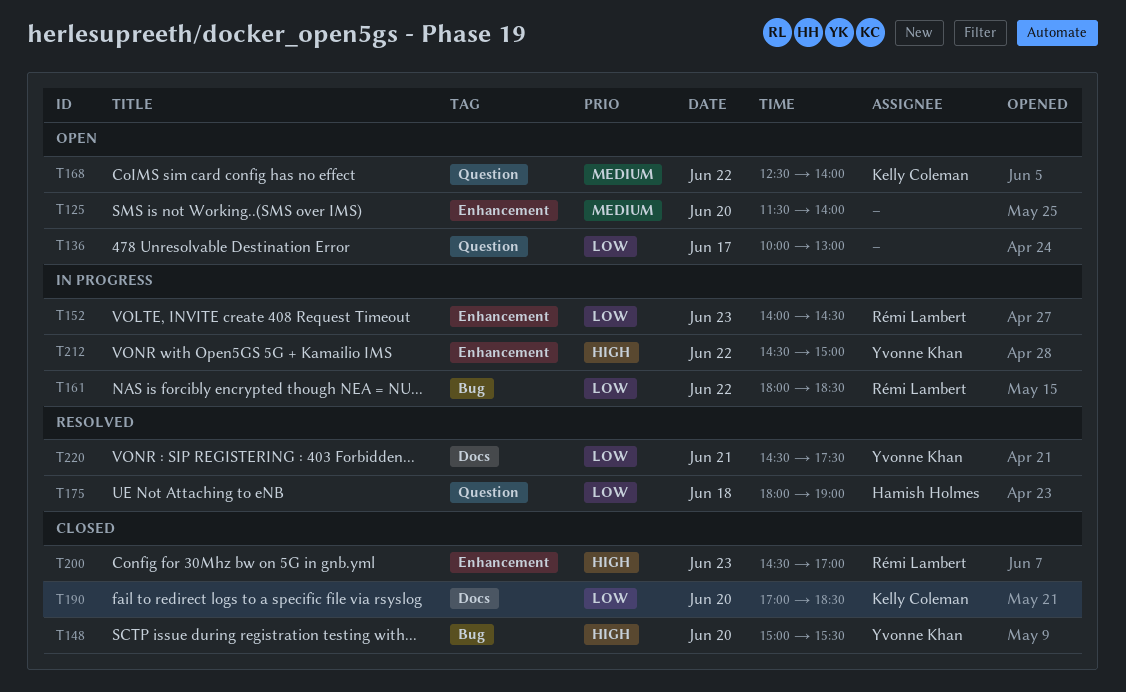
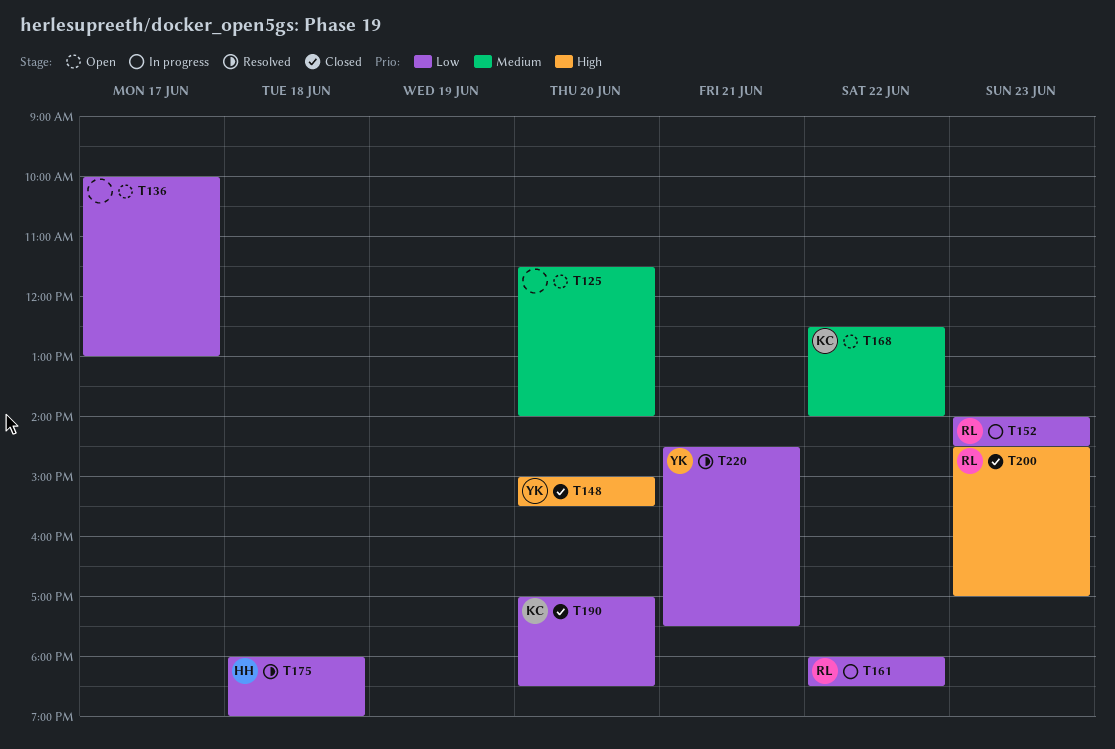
T212: present -> none

